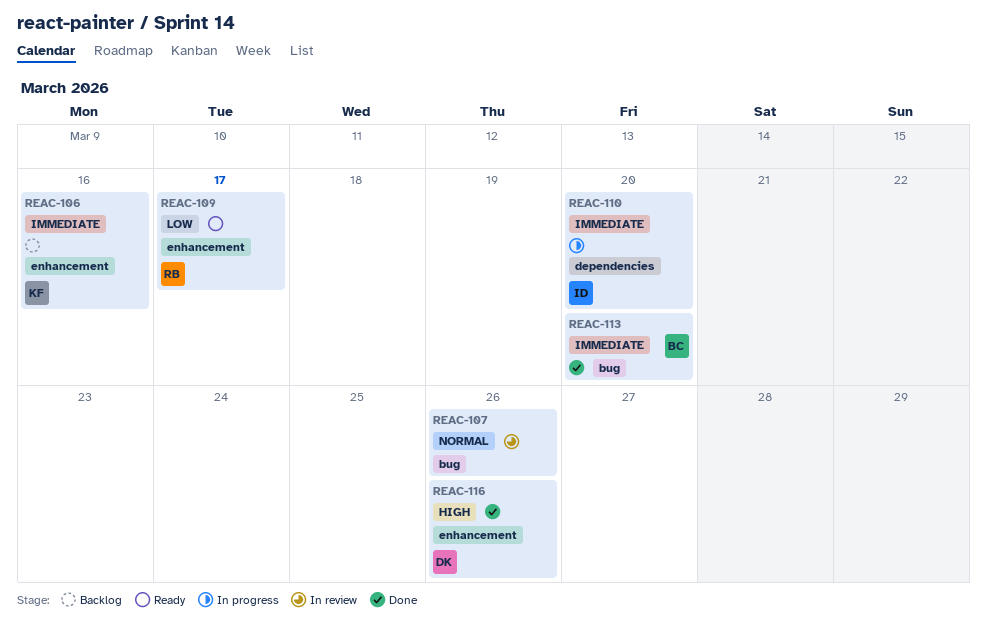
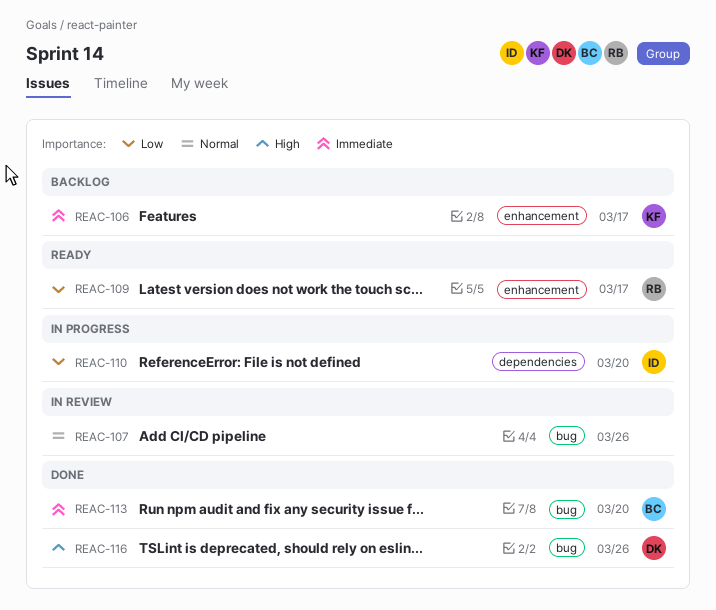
REAC-106, due: Mar 16 -> Mar 17
REAC-110, priority: Immediate -> Low
REAC-116, label: enhancement -> bug

